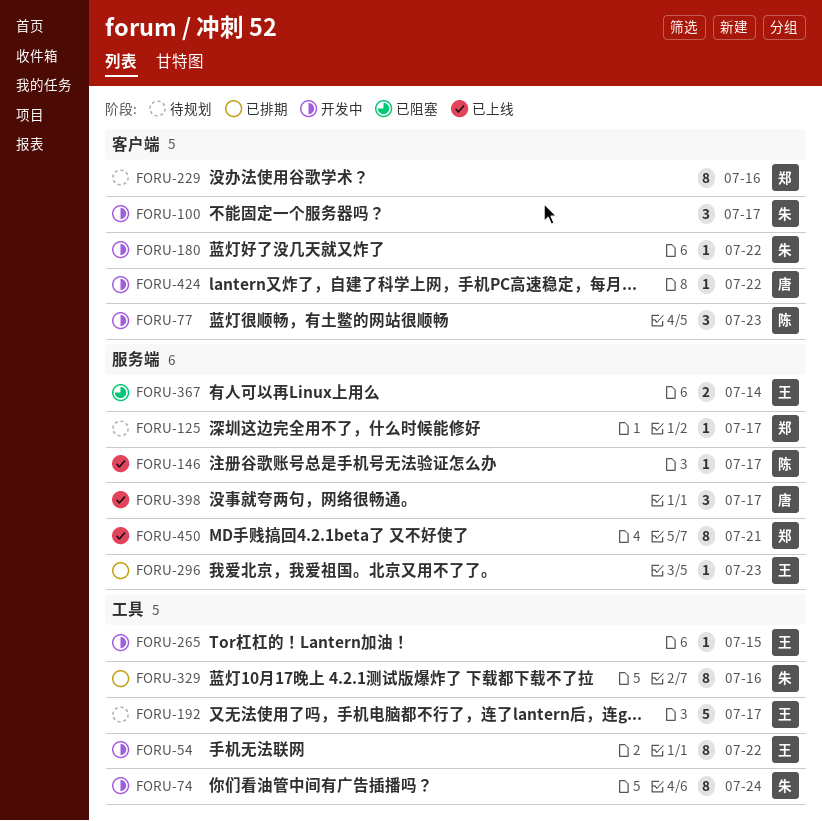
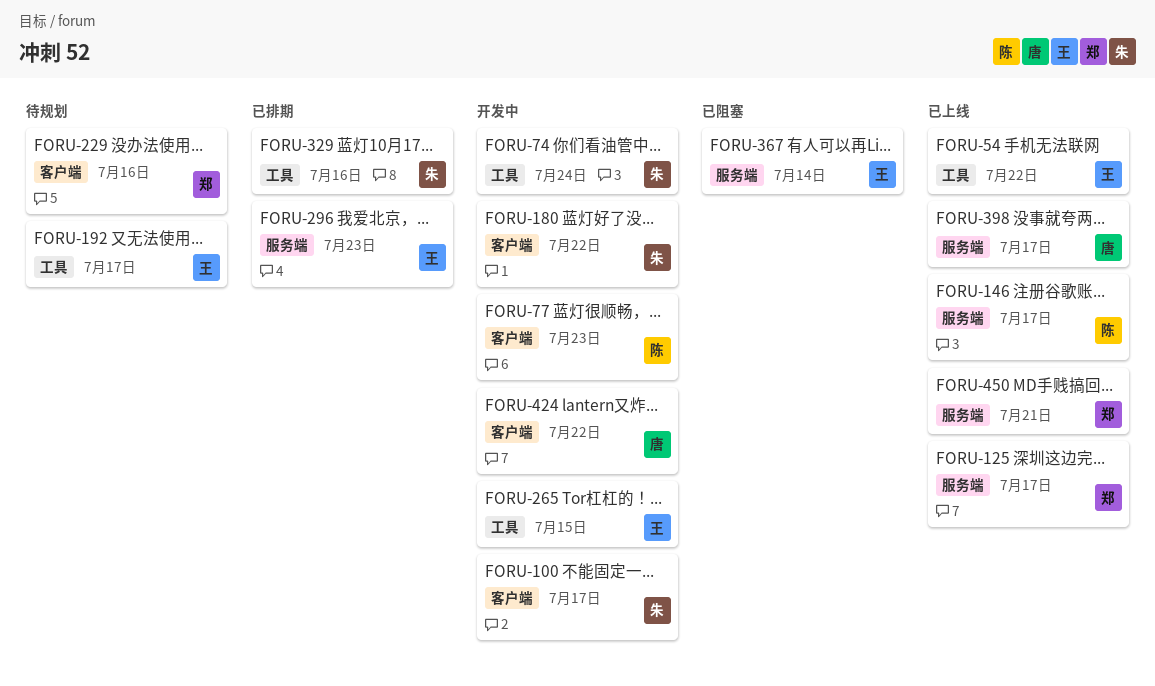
FORU-54, status: 开发中 -> 已上线
FORU-125, status: 待规划 -> 已上线

